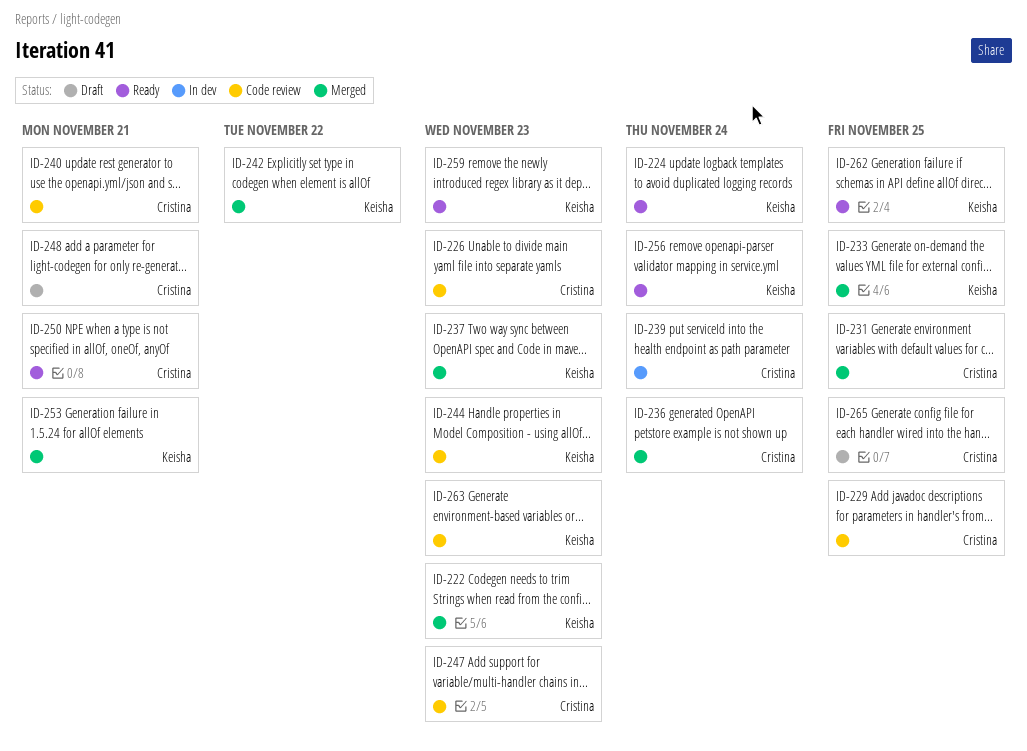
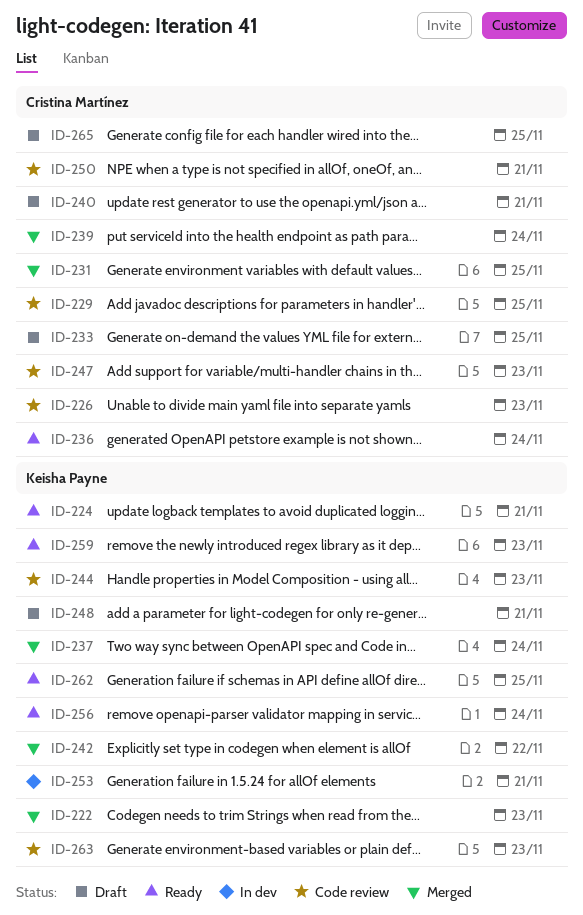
ID-224, due: Nov 24 -> Nov 21
ID-233, status: Merged -> Draft
ID-233, owner: Keisha Payne -> Cristina Martínez
ID-236, status: Merged -> Ready
ID-237, due: Nov 23 -> Nov 24
ID-239, status: In dev -> Merged
ID-240, status: Code review -> Draft
ID-248, owner: Cristina Martínez -> Keisha Payne
ID-250, status: Ready -> Code review
ID-253, status: Merged -> In dev

